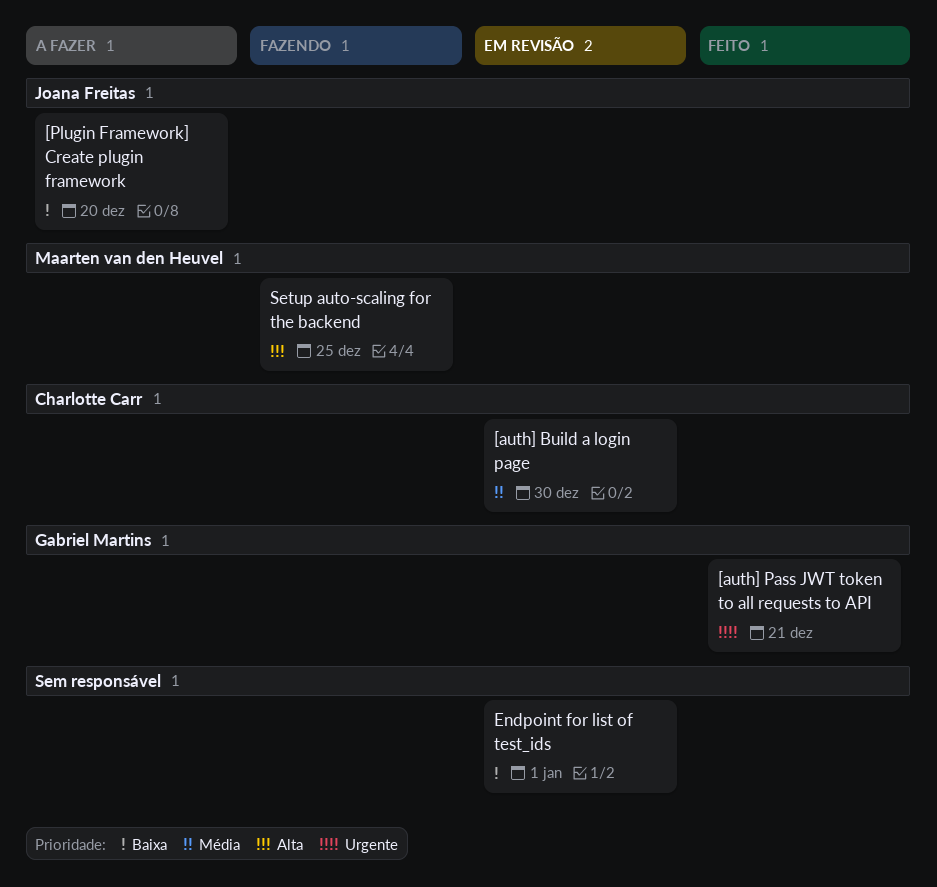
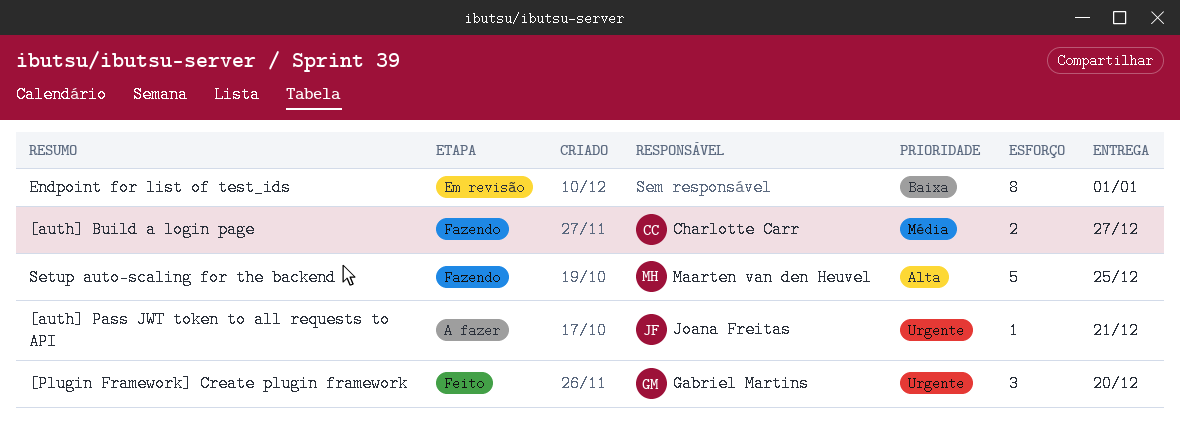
[auth] Build a login page, status: Em revisão -> Fazendo
[auth] Build a login page, due: Dec 30 -> Dec 27
[auth] Pass JWT token to all requests to API, status: Feito -> A fazer
[auth] Pass JWT token to all requests to API, owner: Gabriel Martins -> Joana Freitas
[Plugin Framework] Create plugin framework, status: A fazer -> Feito
[Plugin Framework] Create plugin framework, owner: Joana Freitas -> Gabriel Martins
[Plugin Framework] Create plugin framework, priority: Baixa -> Urgente

